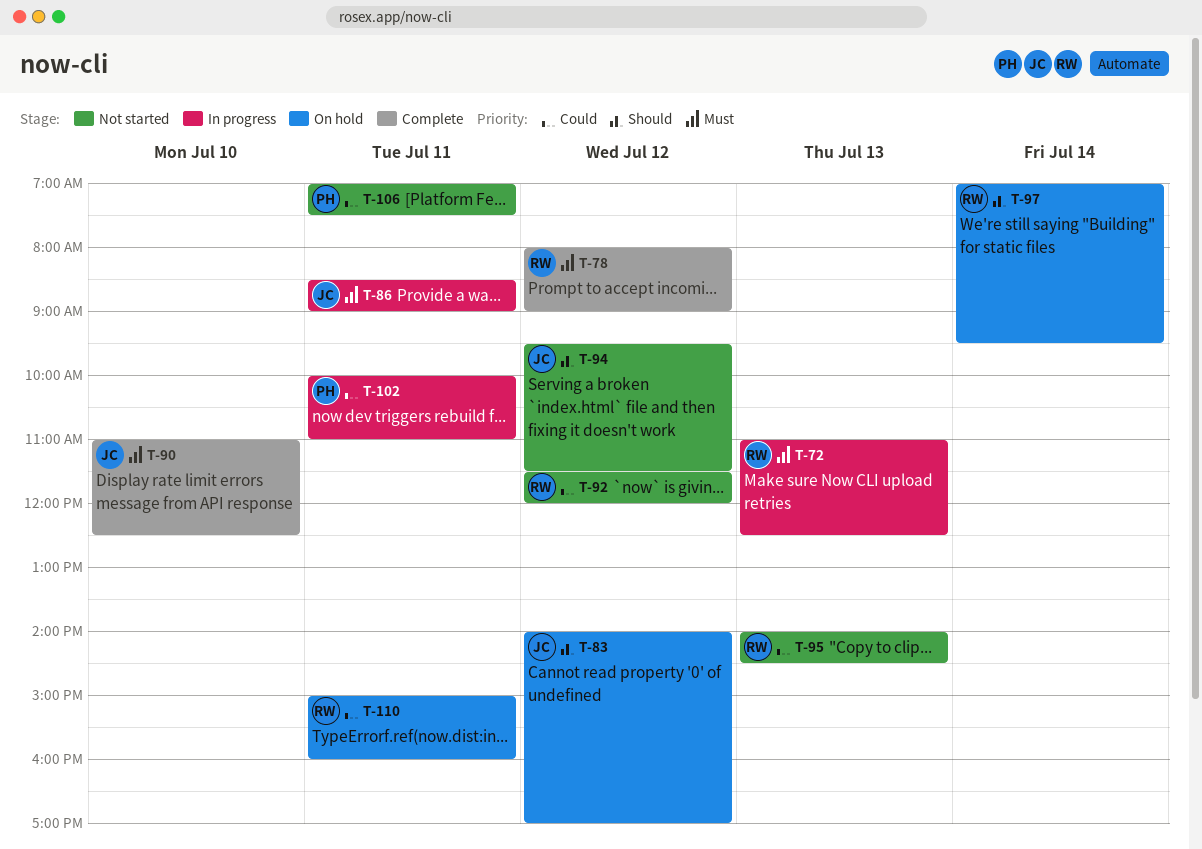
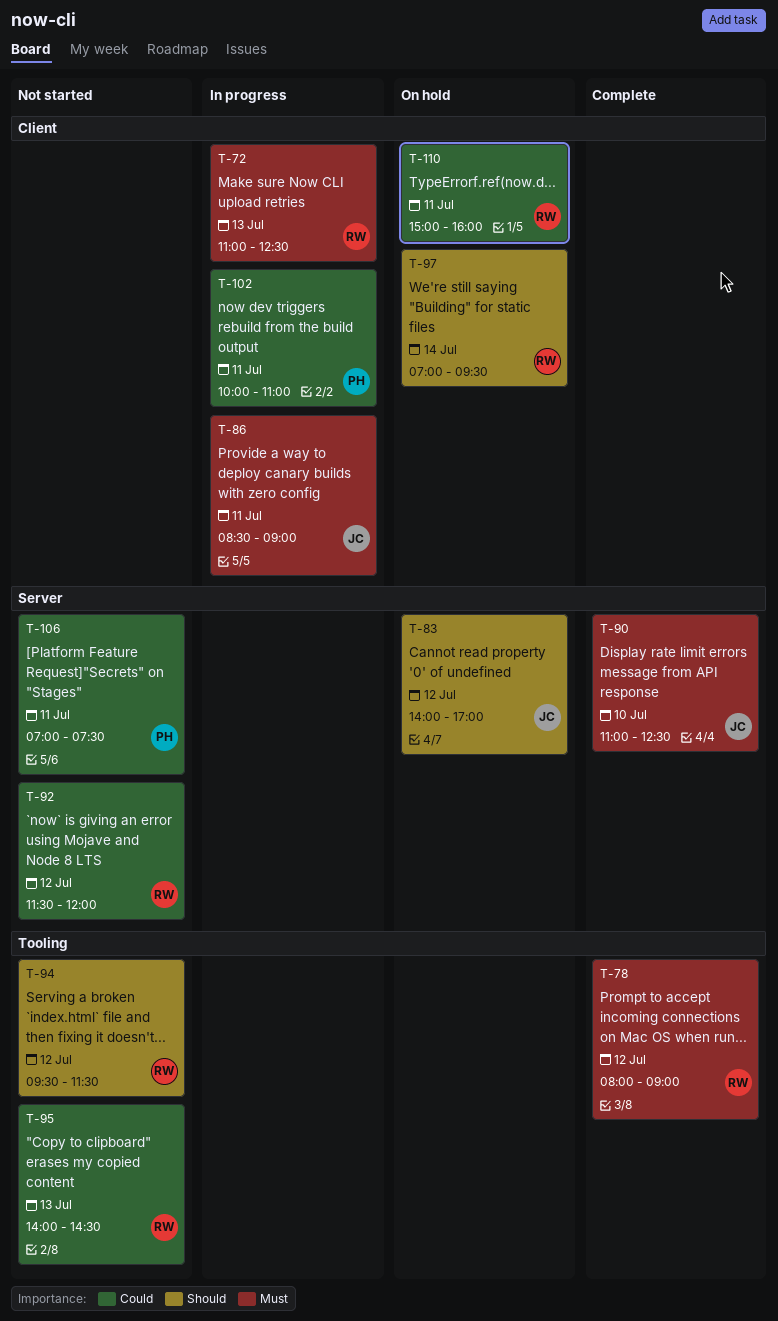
T-94, owner: JC -> RW

